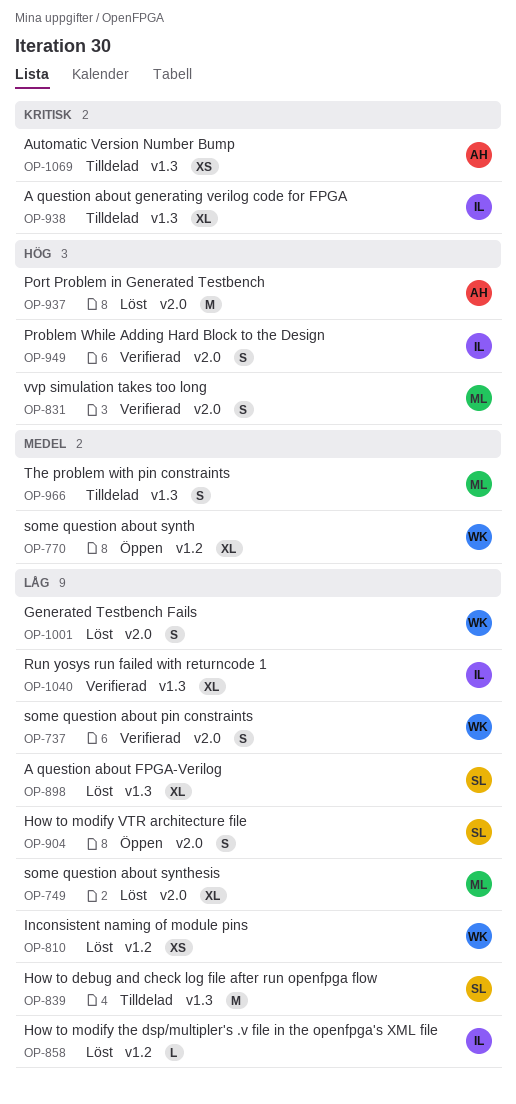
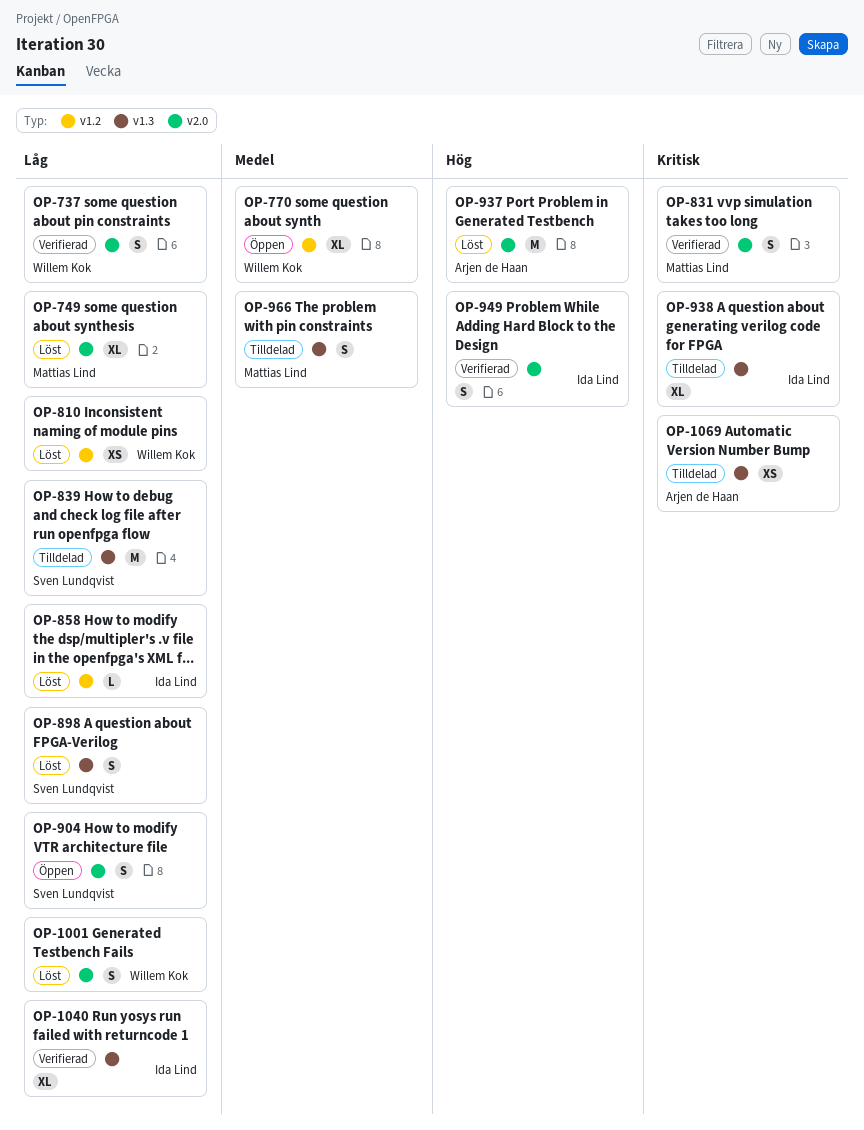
OP-831, priority: Hög -> Kritisk
OP-898, estimate: XL -> S

